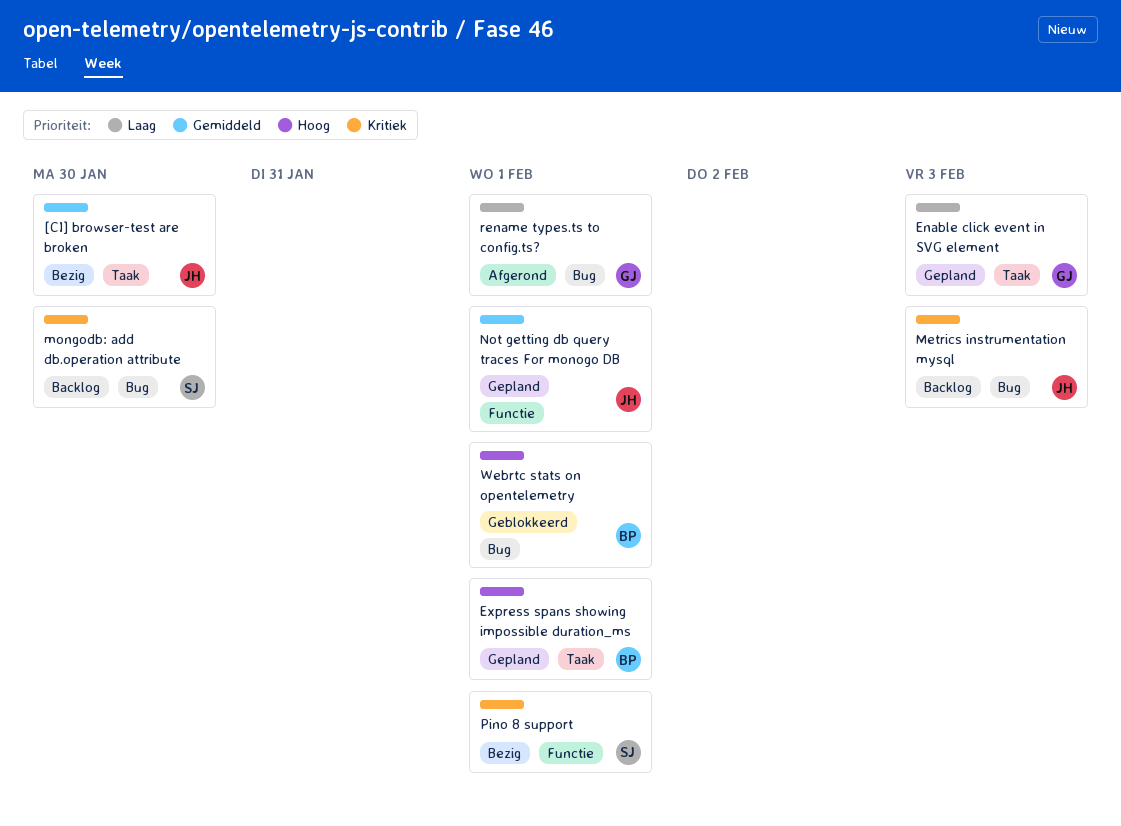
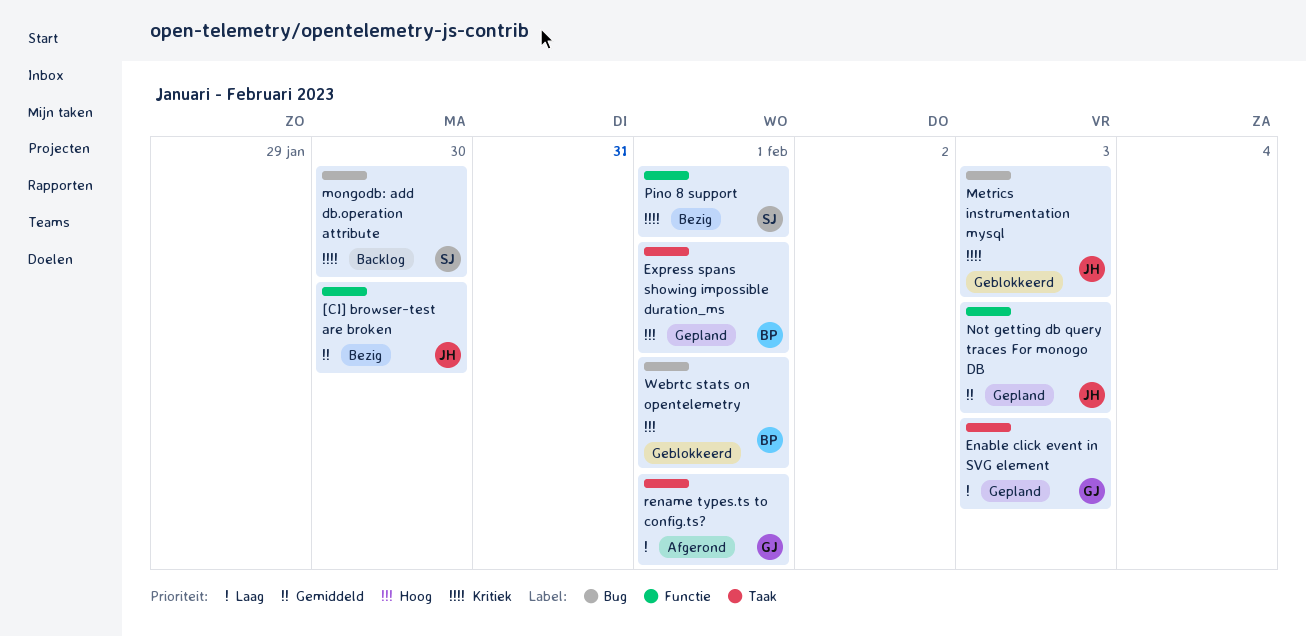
[CI] browser-test are broken, label: Taak -> Functie
Metrics instrumentation mysql, status: Backlog -> Geblokkeerd
Not getting db query traces For monogo DB, due: Feb 1 -> Feb 3
rename types.ts to config.ts?, label: Bug -> Taak

